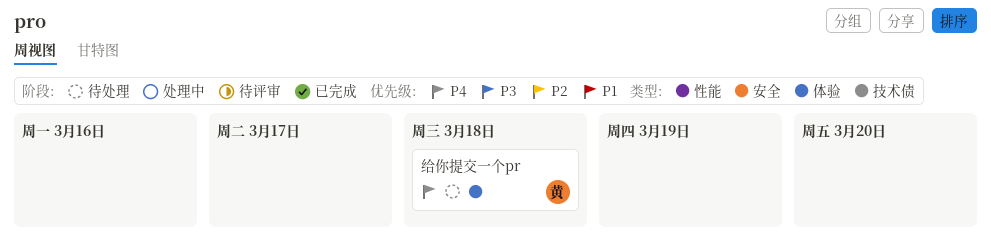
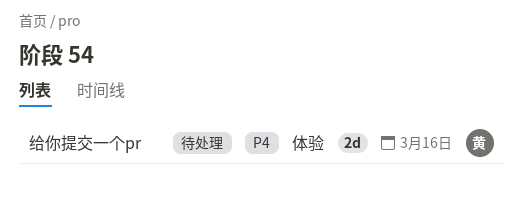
给你提交一个pr, due: Mar 18 -> Mar 16

